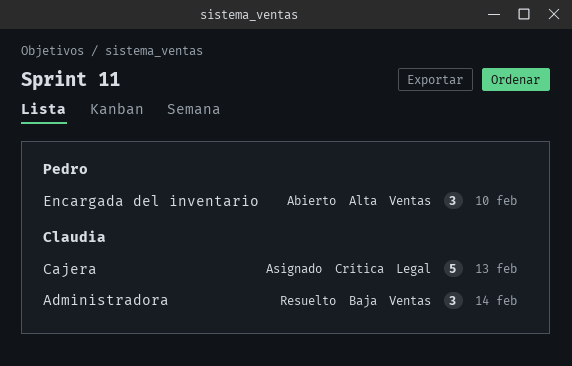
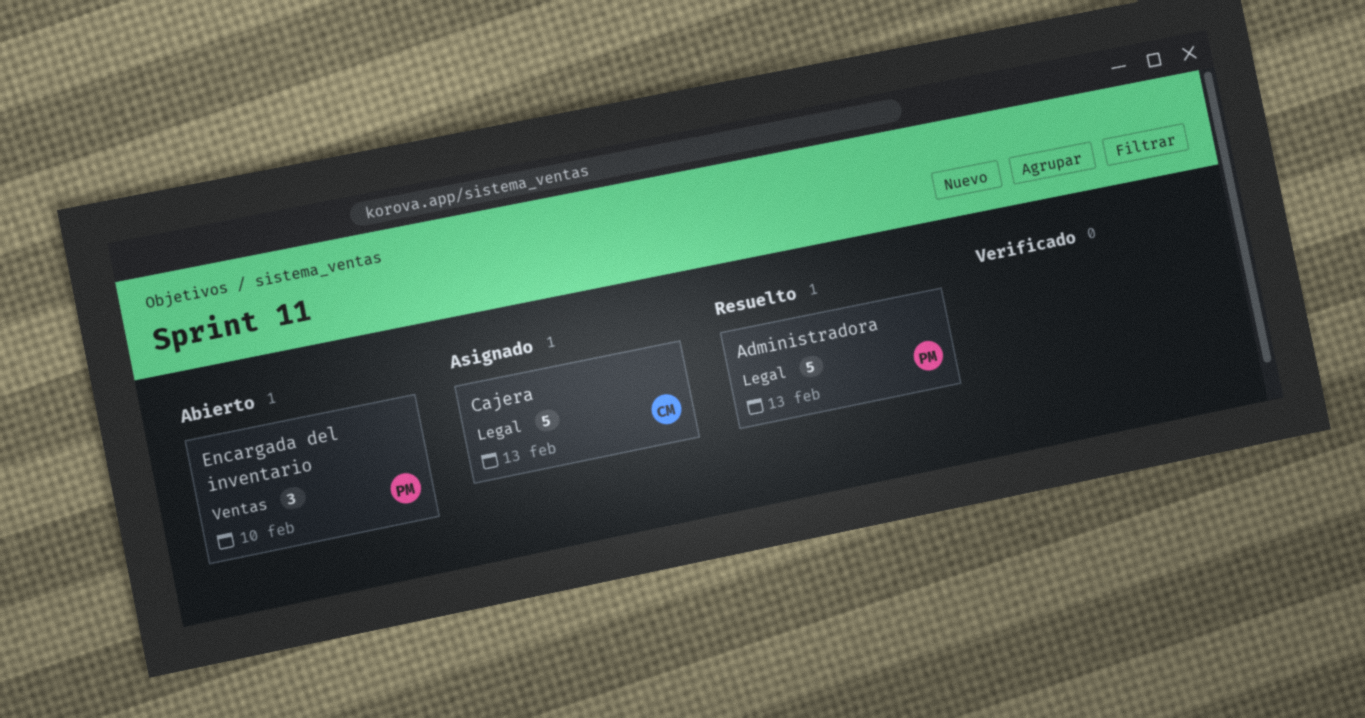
Administradora, owner: Claudia -> Pedro
Administradora, label: Ventas -> Legal
Administradora, estimate: 3 -> 5
Administradora, due: Feb 14 -> Feb 13

